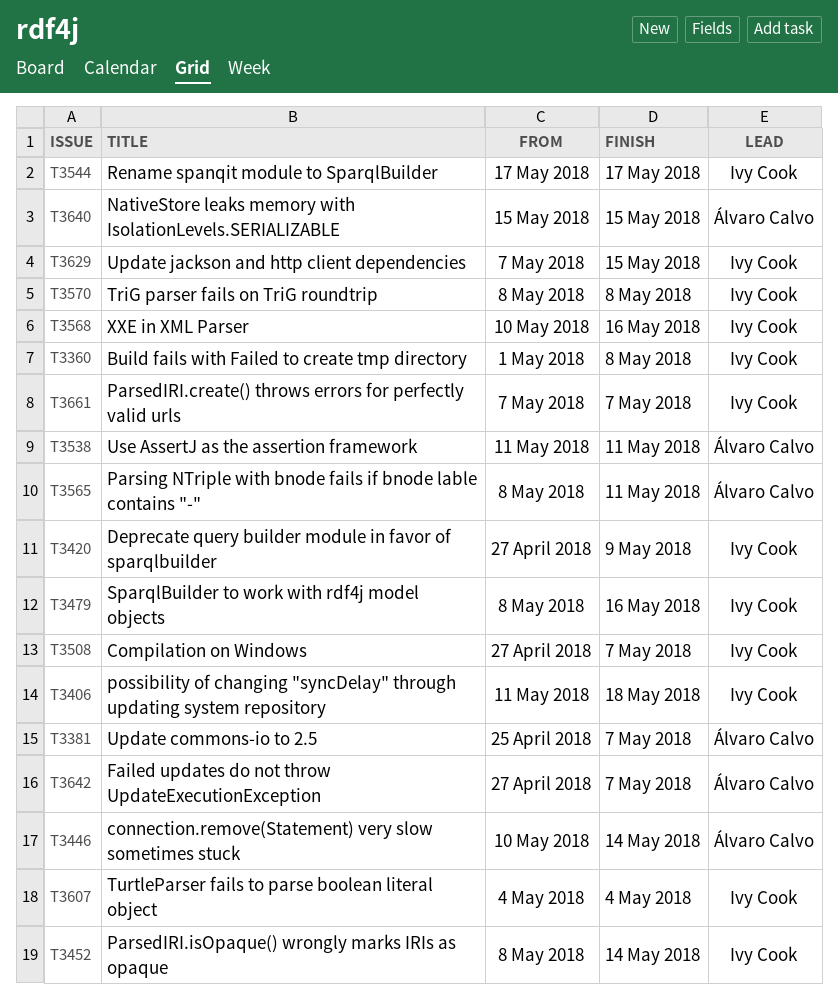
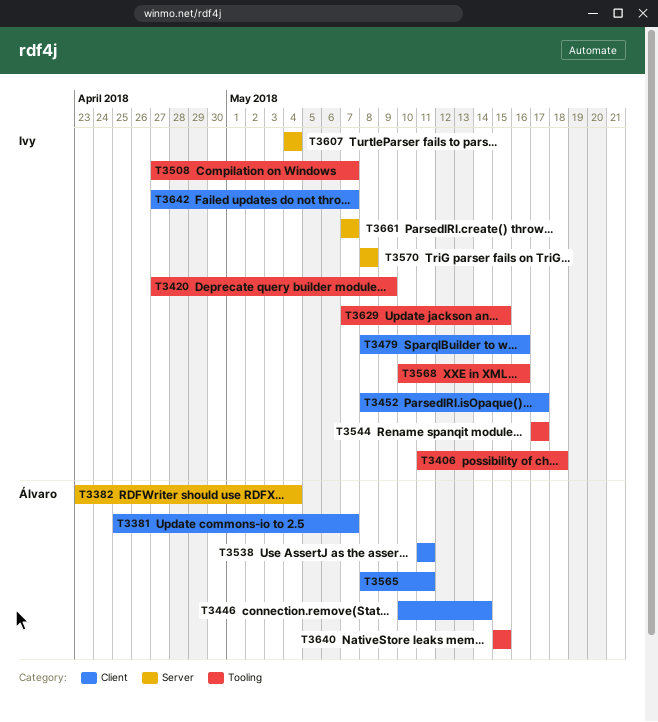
T3360: present -> none
T3382: none -> present
T3452, due: May 14 -> May 17
T3642, owner: Álvaro Calvo -> Ivy Cook

